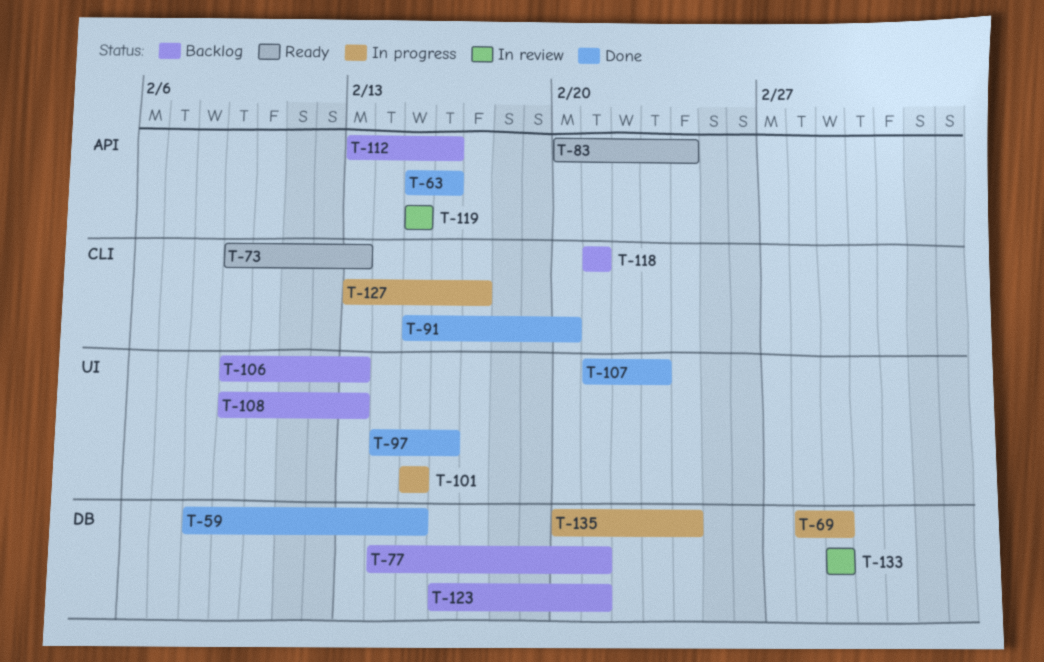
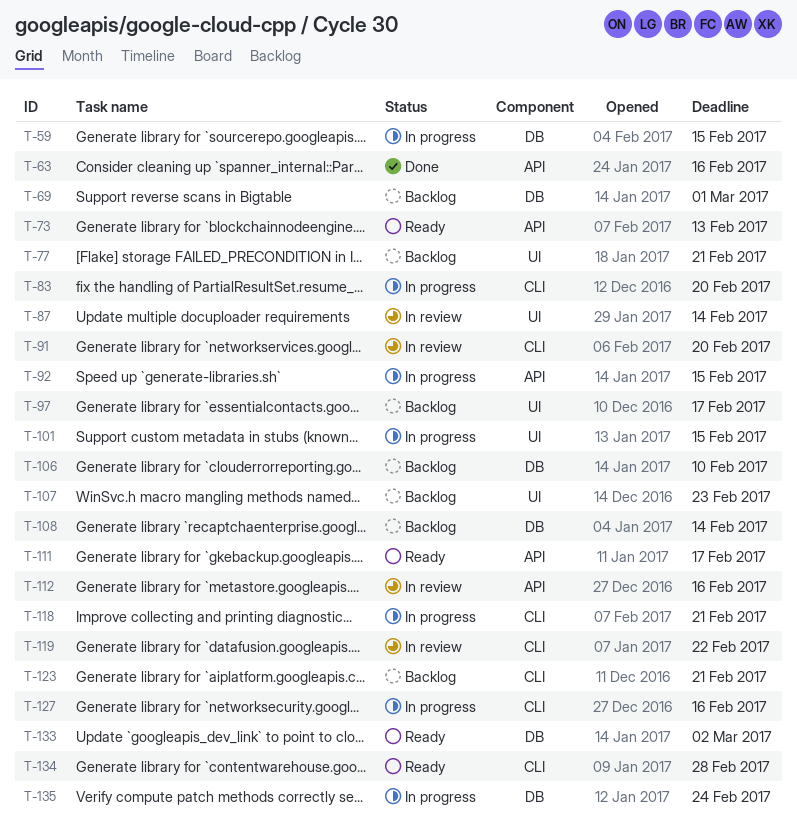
T-59, status: Done -> In progress
T-69, status: In progress -> Backlog
T-73, label: CLI -> API
T-77, label: DB -> UI
T-83, status: Ready -> In progress
T-83, label: API -> CLI
T-83, due: Feb 24 -> Feb 20
T-87: none -> present
T-91, status: Done -> In review
T-92: none -> present
T-97, status: Done -> Backlog
T-97, due: Feb 16 -> Feb 17
T-106, label: UI -> DB
T-106, due: Feb 13 -> Feb 10
T-107, status: Done -> Backlog
T-108, label: UI -> DB
T-108, due: Feb 13 -> Feb 14
T-111: none -> present
T-112, status: Backlog -> In review
T-118, status: Backlog -> In progress
T-119, label: API -> CLI
T-119, due: Feb 15 -> Feb 22
T-123, label: DB -> CLI
T-127, due: Feb 17 -> Feb 16
T-133, status: In review -> Ready
T-133, due: Mar 1 -> Mar 2
T-134: none -> present

